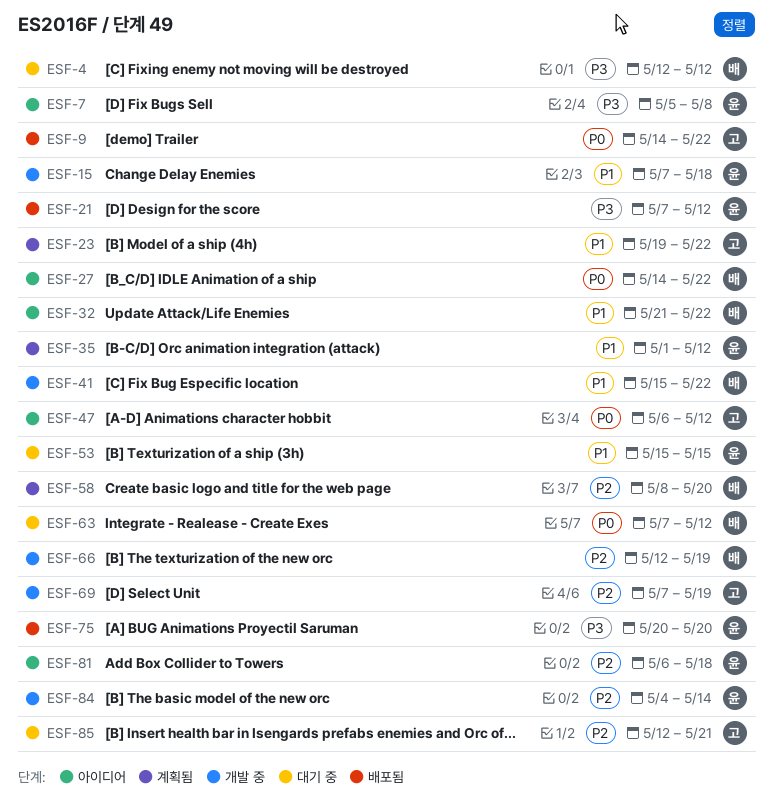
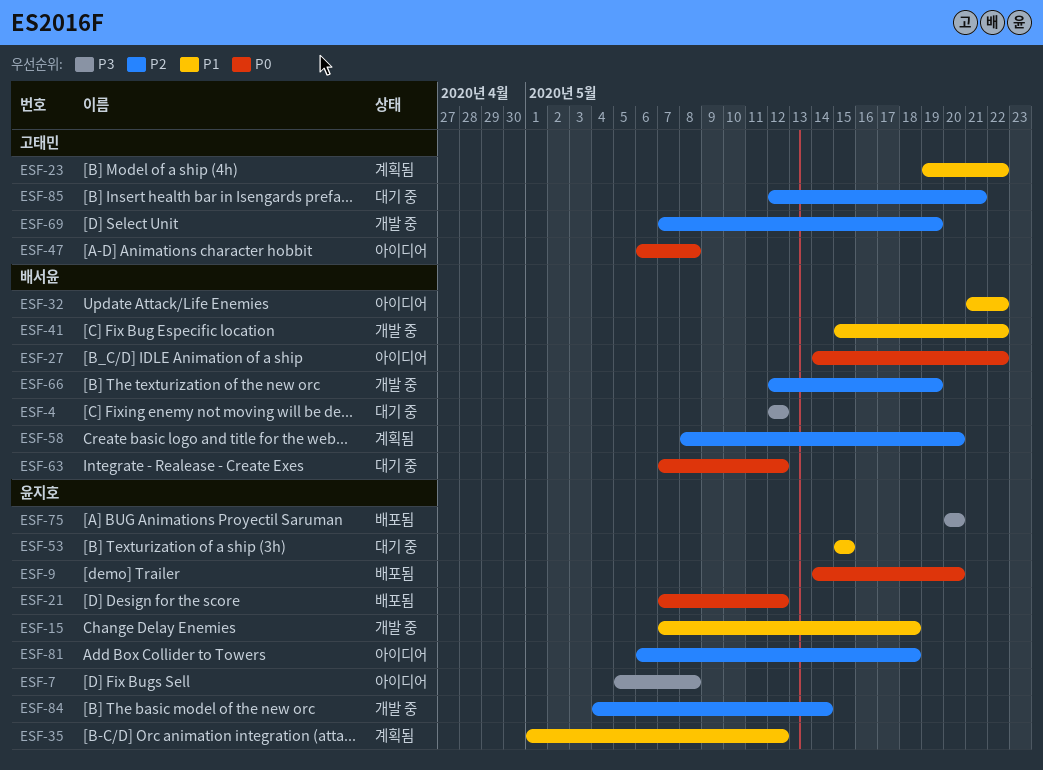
ESF-9, owner: 고태민 -> 윤지호
ESF-9, due: May 22 -> May 20
ESF-21, priority: P3 -> P0
ESF-47, due: May 12 -> May 8

